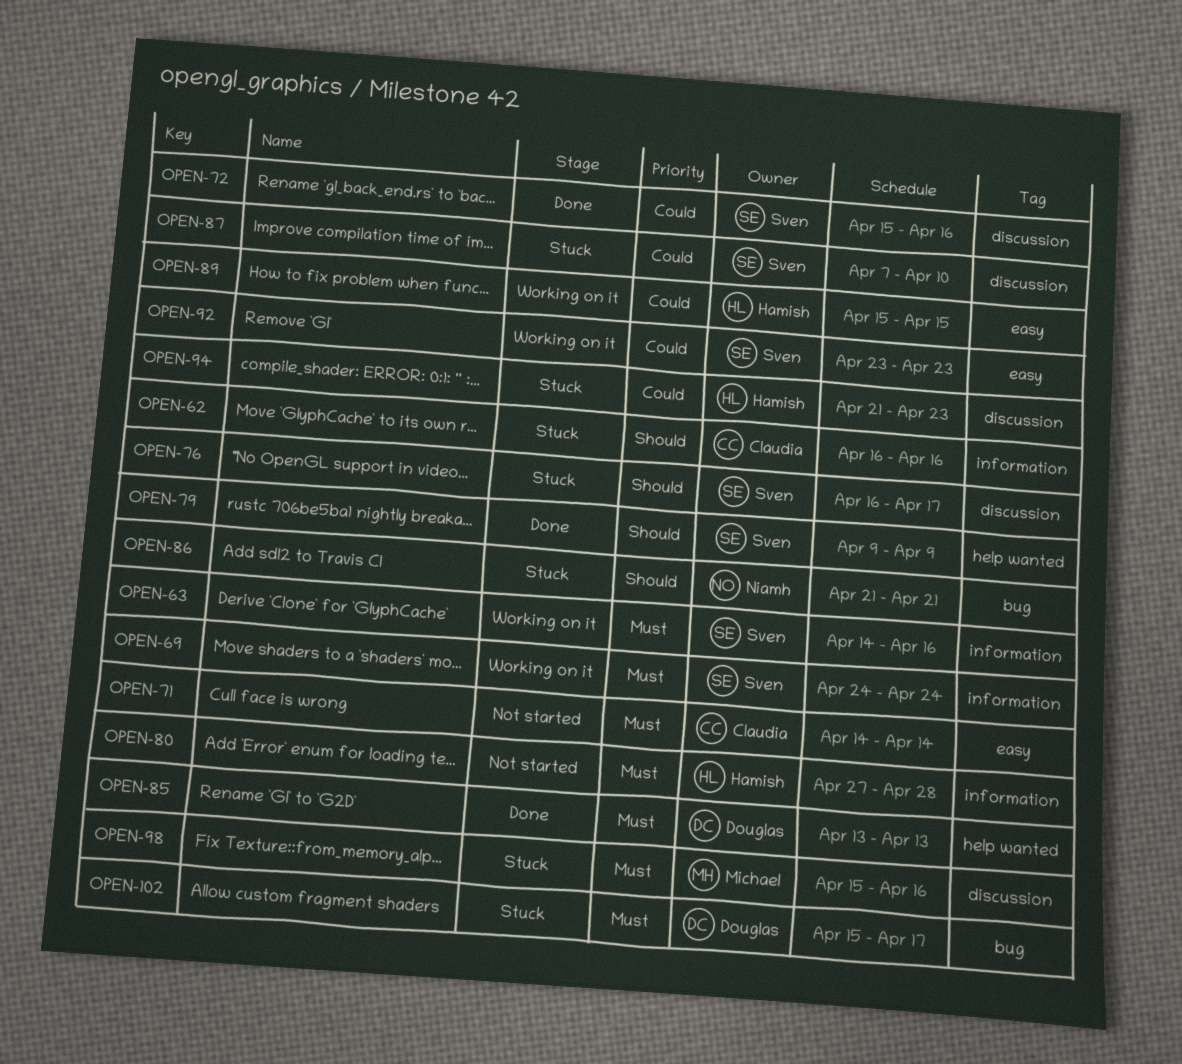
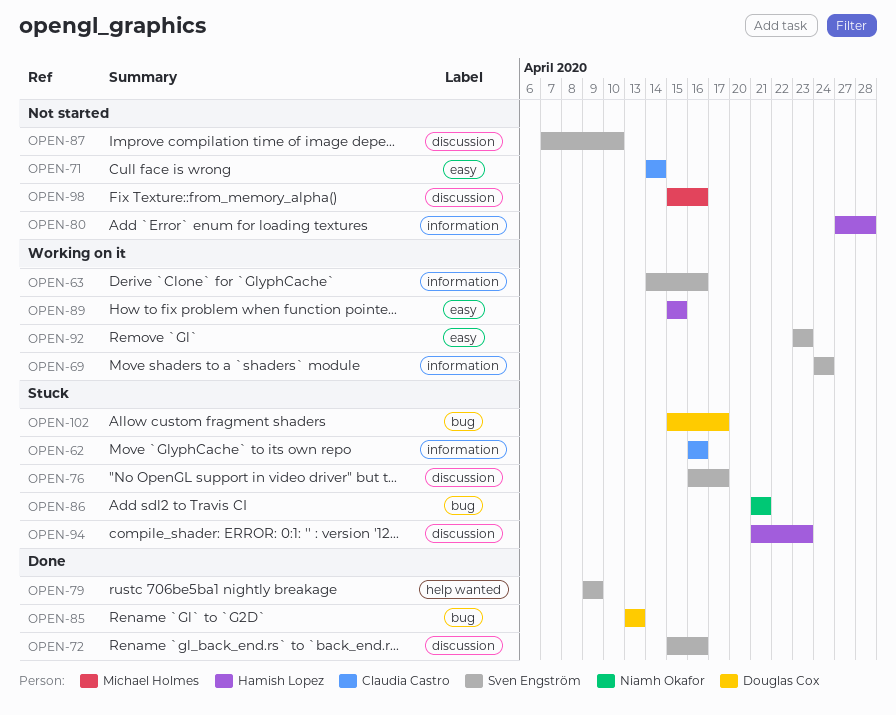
OPEN-85, label: help wanted -> bug
OPEN-87, status: Stuck -> Not started
OPEN-98, status: Stuck -> Not started

